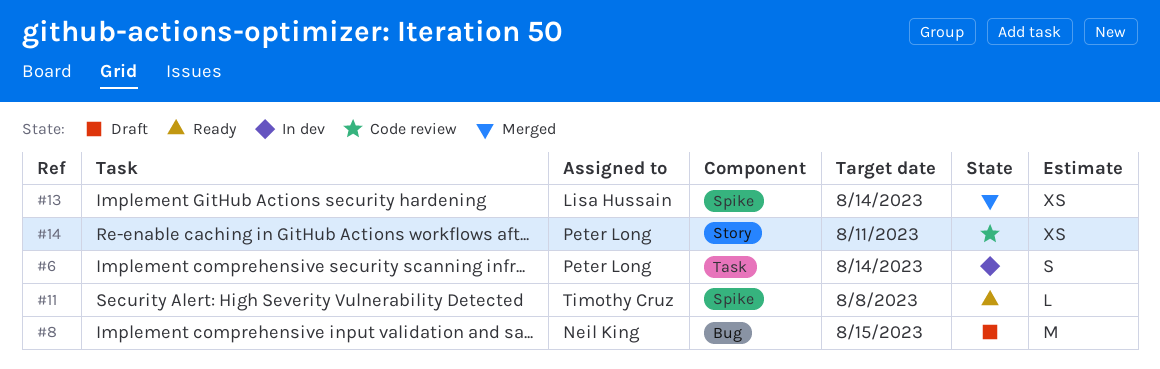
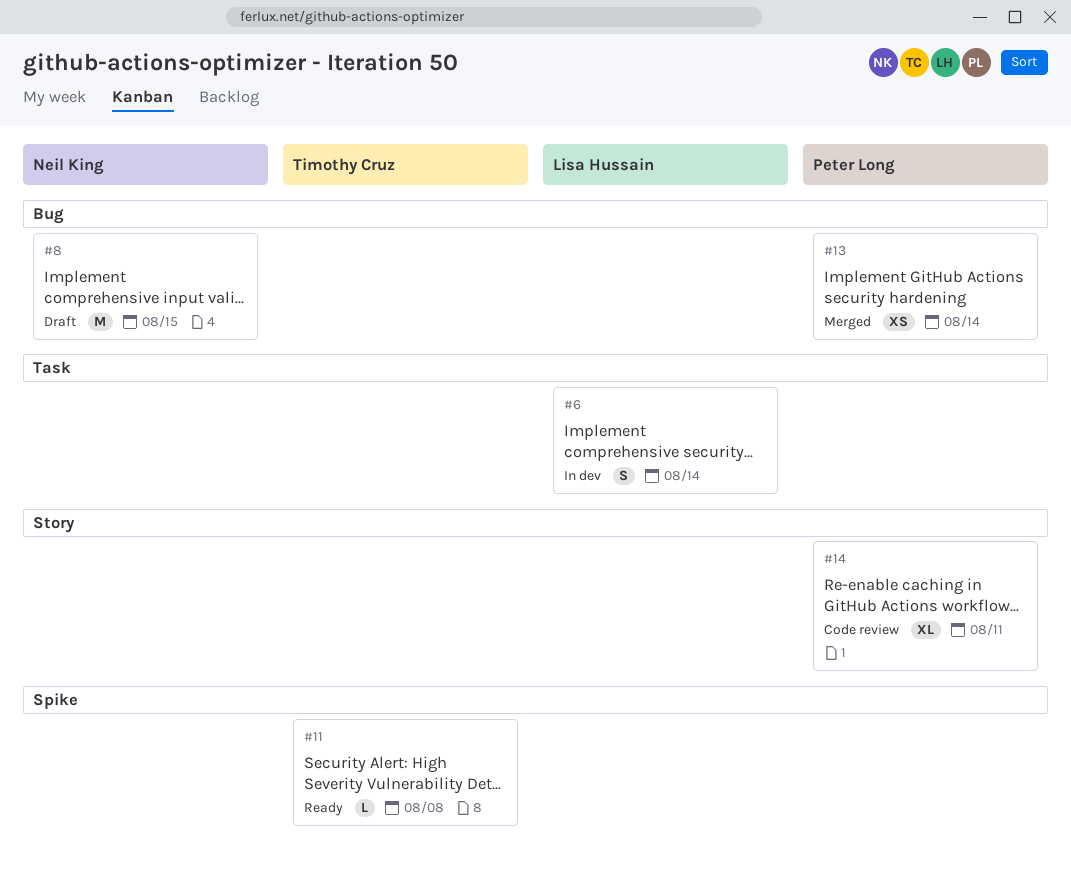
#6, owner: Peter Long -> Lisa Hussain
#13, owner: Lisa Hussain -> Peter Long
#13, label: Spike -> Bug
#14, estimate: XS -> XL

